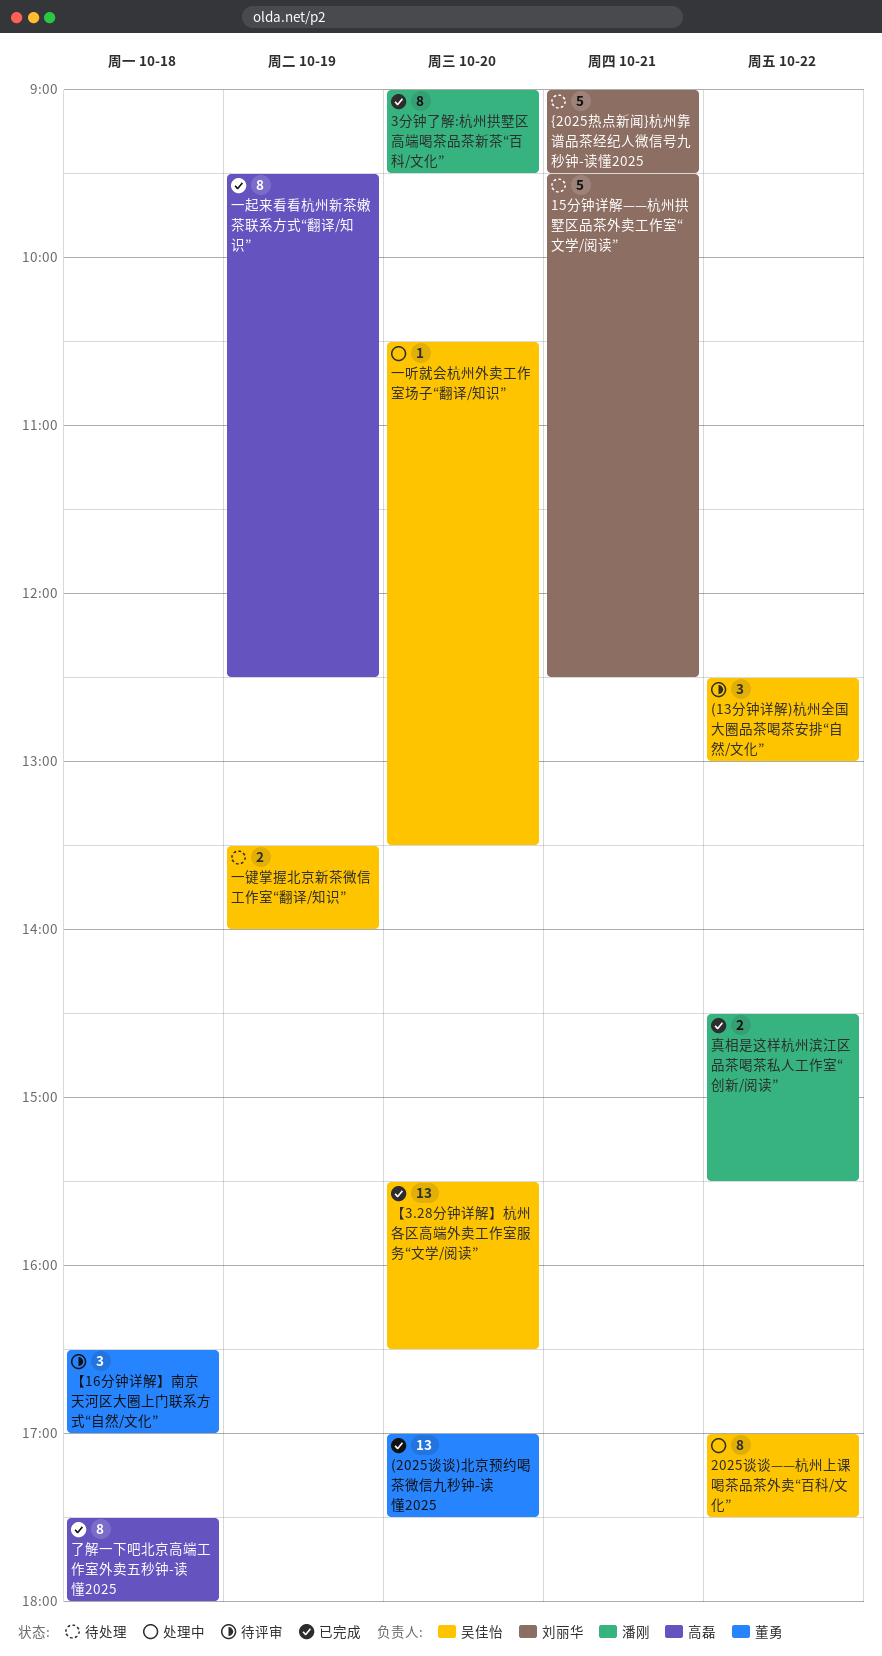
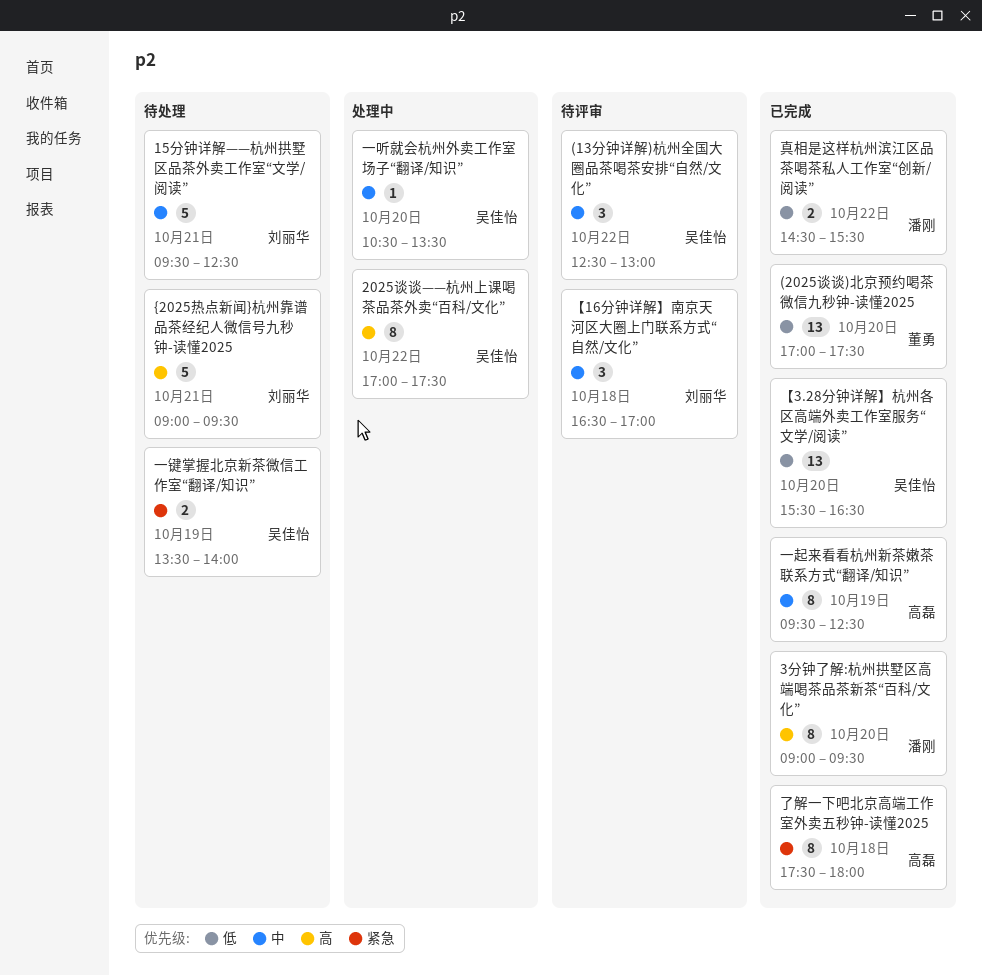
【16分钟详解】南京天河区大圈上门联系方式“自然/文化”, owner: 董勇 -> 刘丽华

